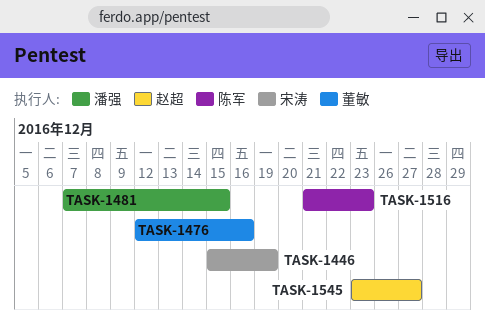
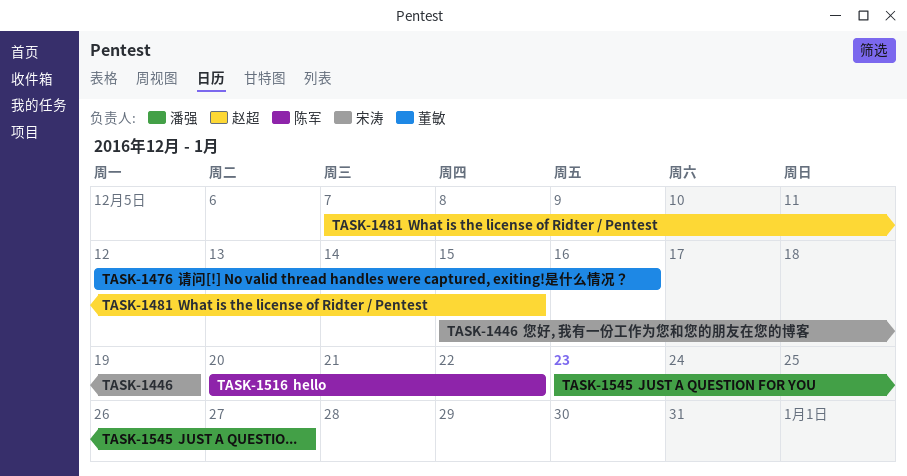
TASK-1481, owner: 潘强 -> 赵超
TASK-1516, start: Dec 21 -> Dec 20
TASK-1516, due: Dec 23 -> Dec 22
TASK-1545, owner: 赵超 -> 潘强

